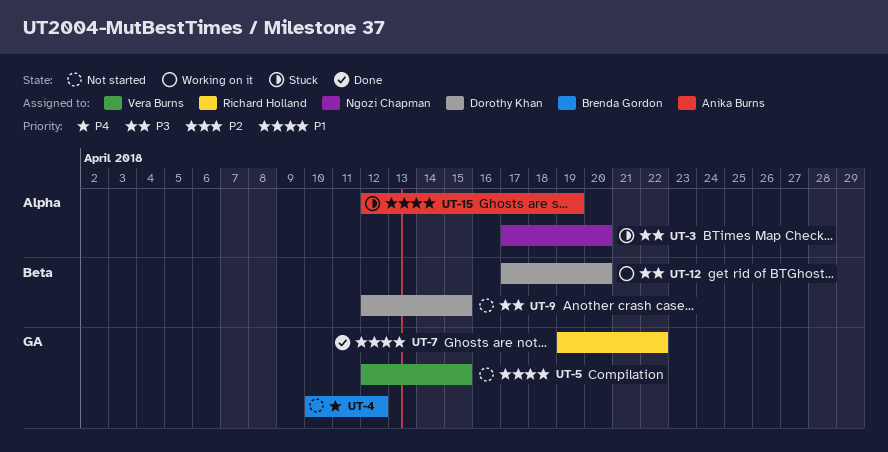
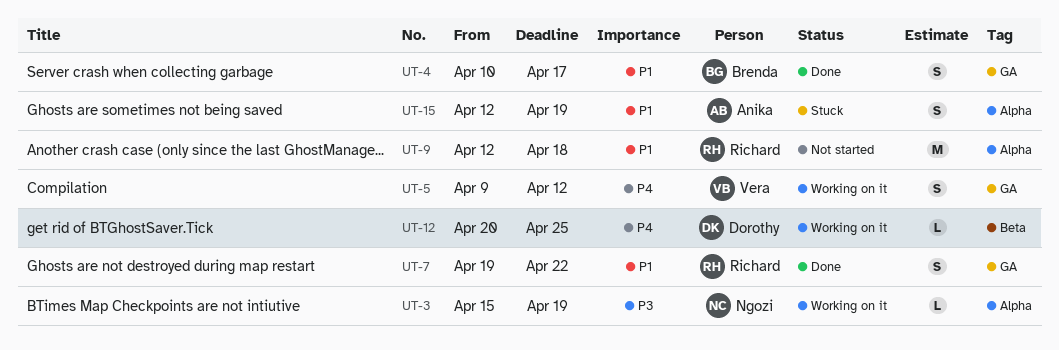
UT-3, status: Stuck -> Working on it
UT-3, start: Apr 17 -> Apr 15
UT-3, due: Apr 20 -> Apr 19
UT-4, status: Not started -> Done
UT-4, priority: P4 -> P1
UT-4, due: Apr 12 -> Apr 17
UT-5, status: Not started -> Working on it
UT-5, priority: P1 -> P4
UT-5, start: Apr 12 -> Apr 9
UT-5, due: Apr 15 -> Apr 12
UT-9, owner: Dorothy Khan -> Richard Holland
UT-9, priority: P3 -> P1
UT-9, label: Beta -> Alpha
UT-9, due: Apr 15 -> Apr 18
UT-12, priority: P3 -> P4
UT-12, start: Apr 17 -> Apr 20
UT-12, due: Apr 20 -> Apr 25

